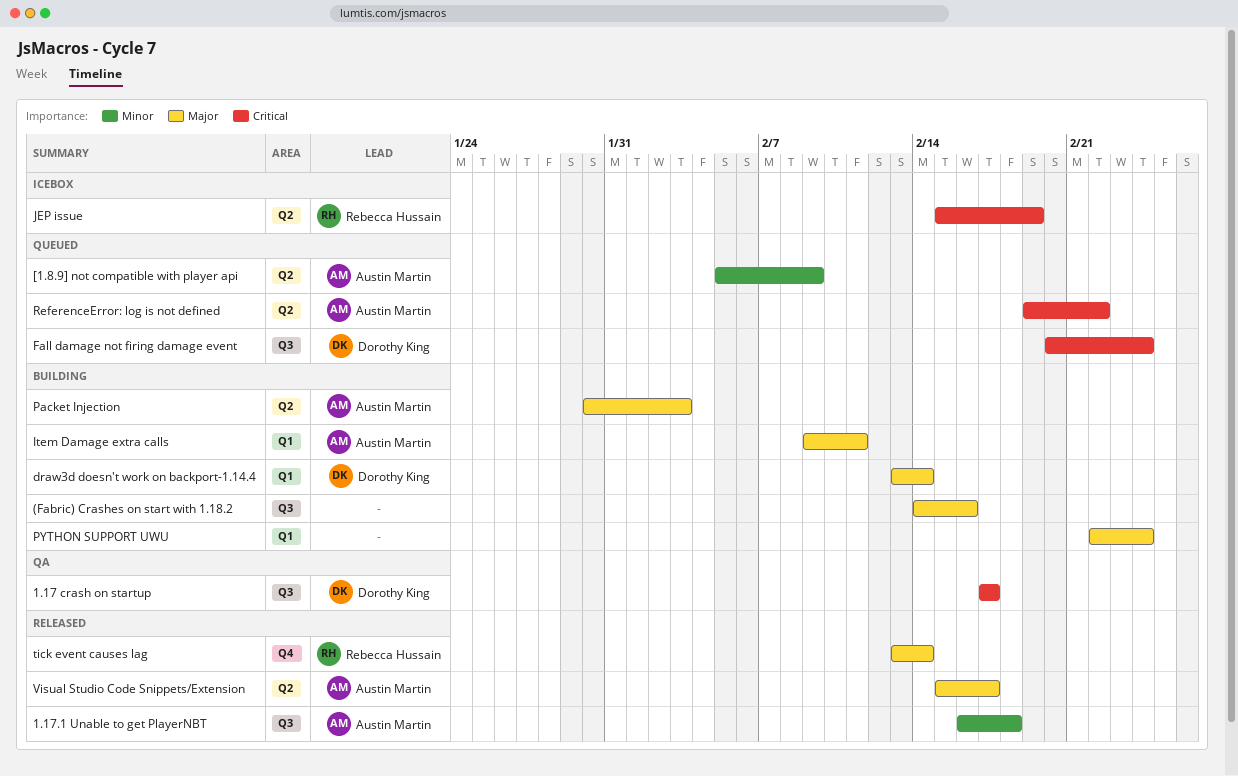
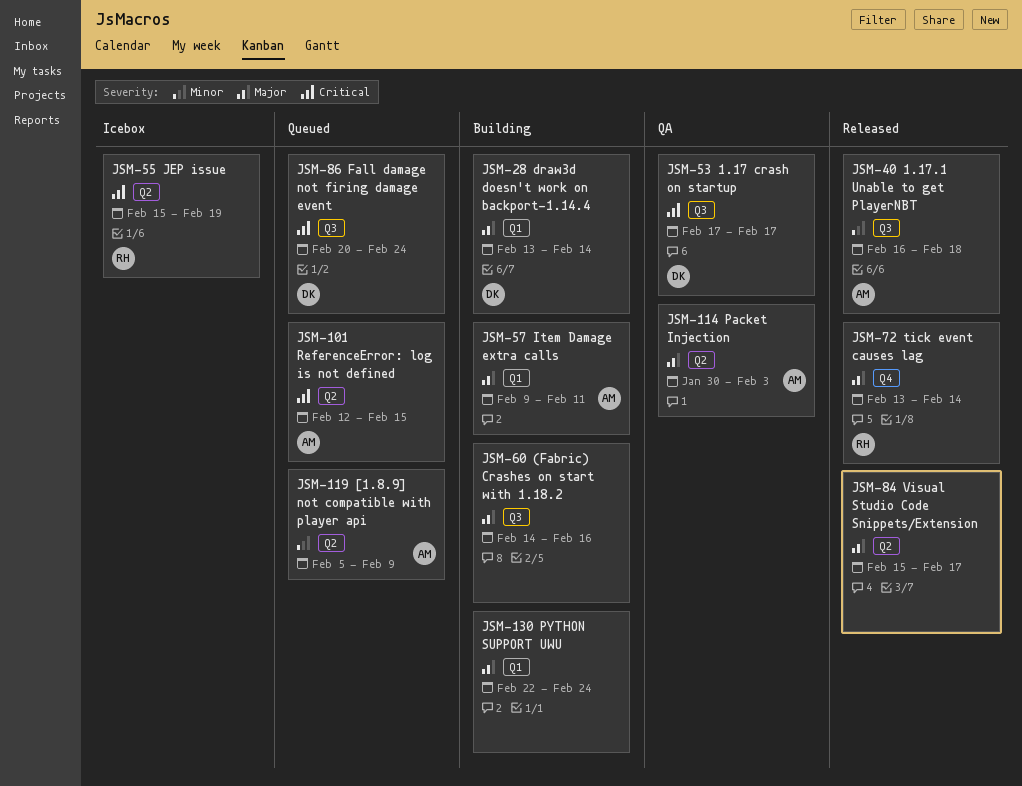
Packet Injection, status: Building -> QA
ReferenceError: log is not defined, start: Feb 19 -> Feb 12
ReferenceError: log is not defined, due: Feb 22 -> Feb 15
Visual Studio Code Snippets/Extension, owner: Austin Martin -> none

